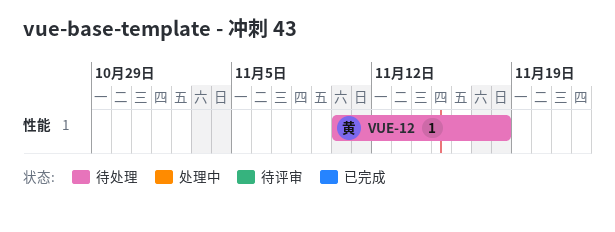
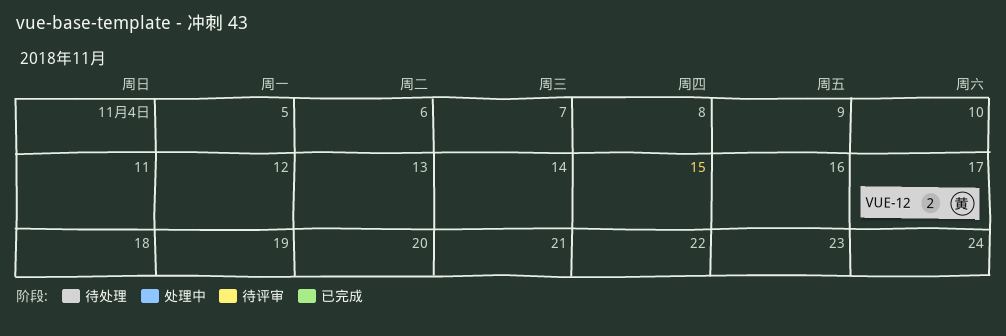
VUE-12, estimate: 1 -> 2
VUE-12, due: Nov 18 -> Nov 17

